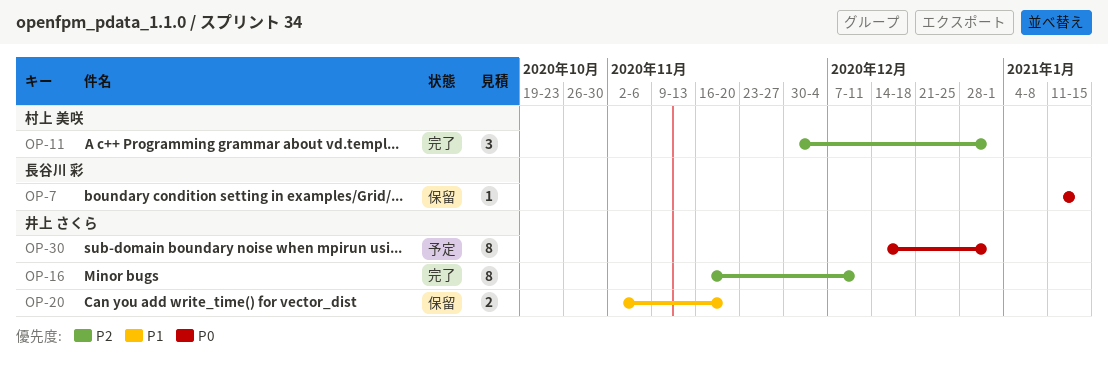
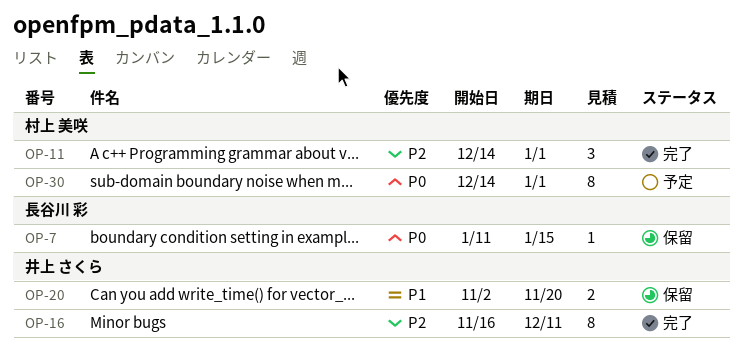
OP-11, start: Nov 30 -> Dec 14
OP-30, owner: 井上 さくら -> 村上 美咲

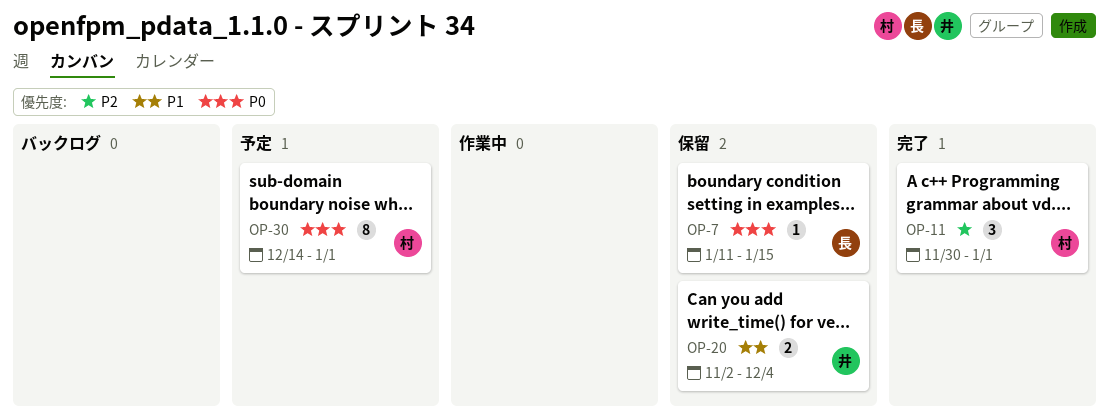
OP-11, start: Dec 14 -> Nov 30
OP-16: present -> none
OP-20, due: Nov 20 -> Dec 4

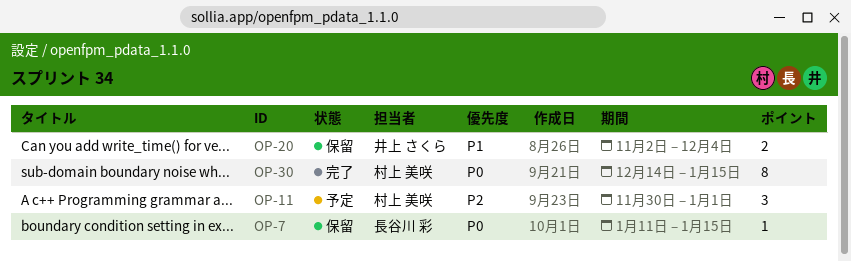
OP-11, status: 完了 -> 予定
OP-30, status: 予定 -> 完了
OP-30, due: Jan 1 -> Jan 15

